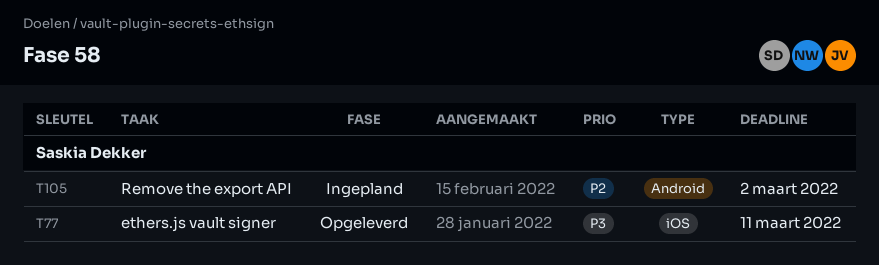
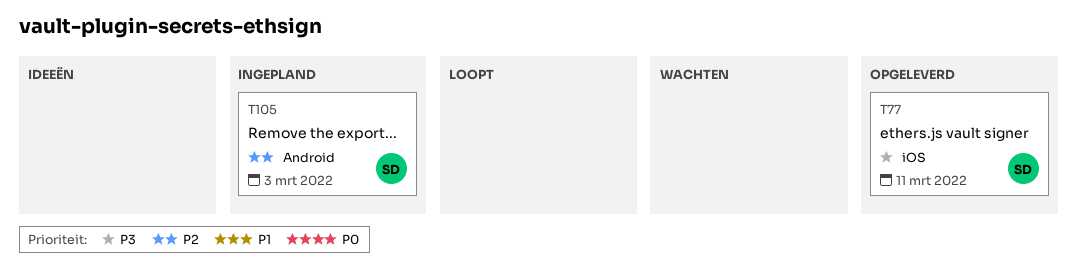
T105, due: Mar 2 -> Mar 3

